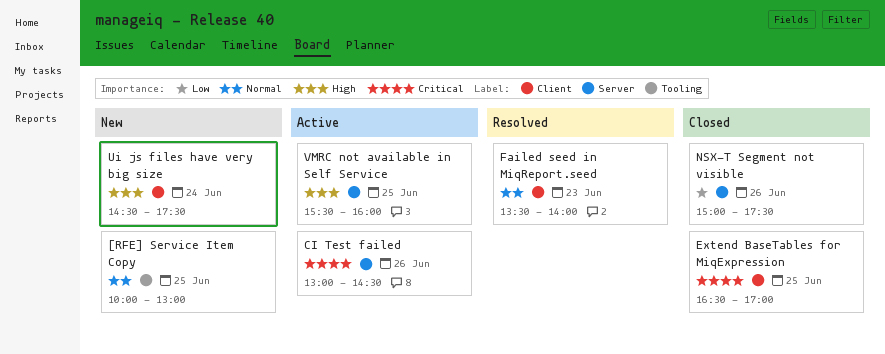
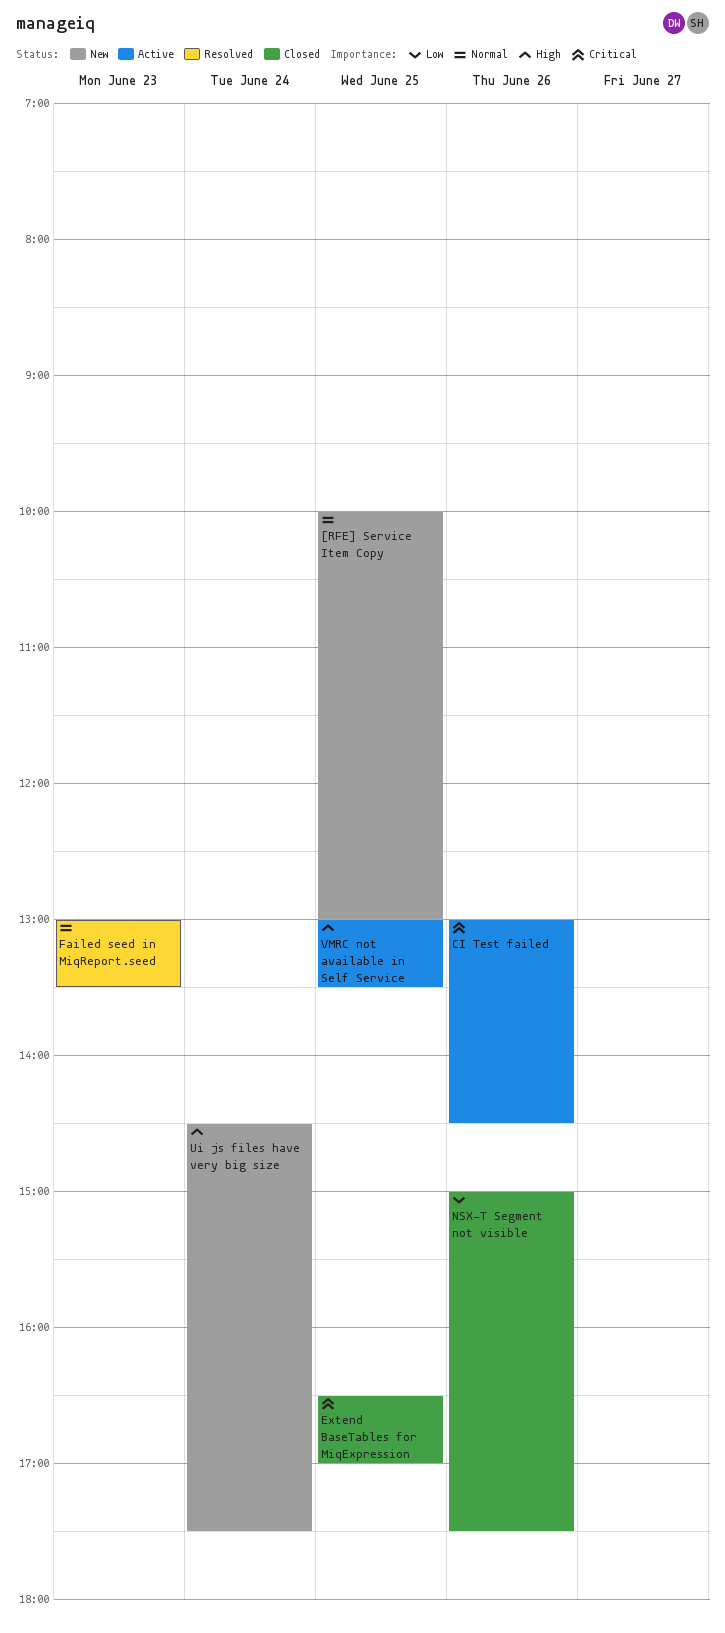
Failed seed in MiqReport.seed, begins: 13:30 -> 13:00
Failed seed in MiqReport.seed, ends: 14:00 -> 13:30
VMRC not available in Self Service, begins: 15:30 -> 13:00
VMRC not available in Self Service, ends: 16:00 -> 13:30

